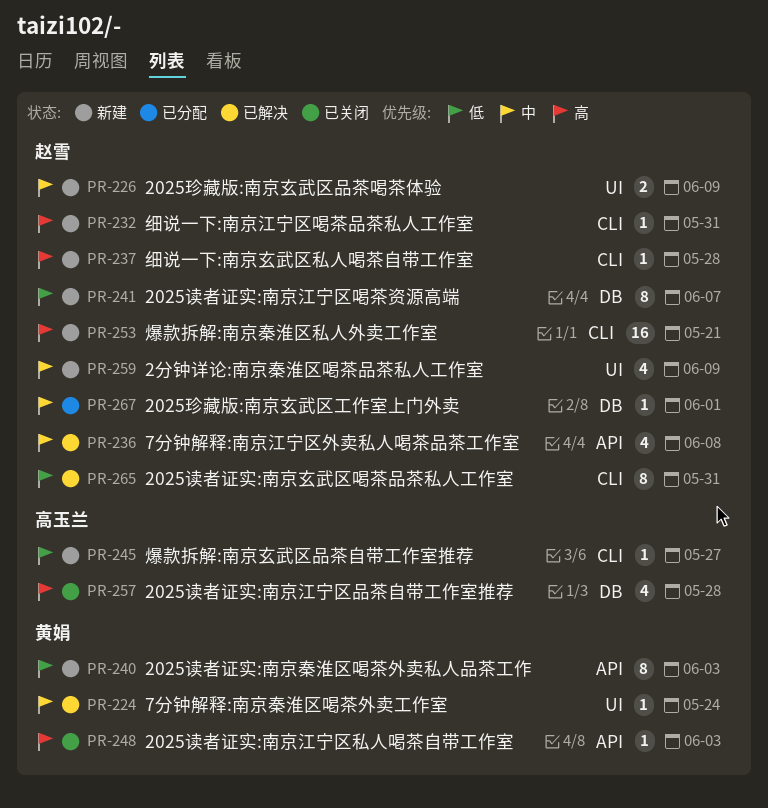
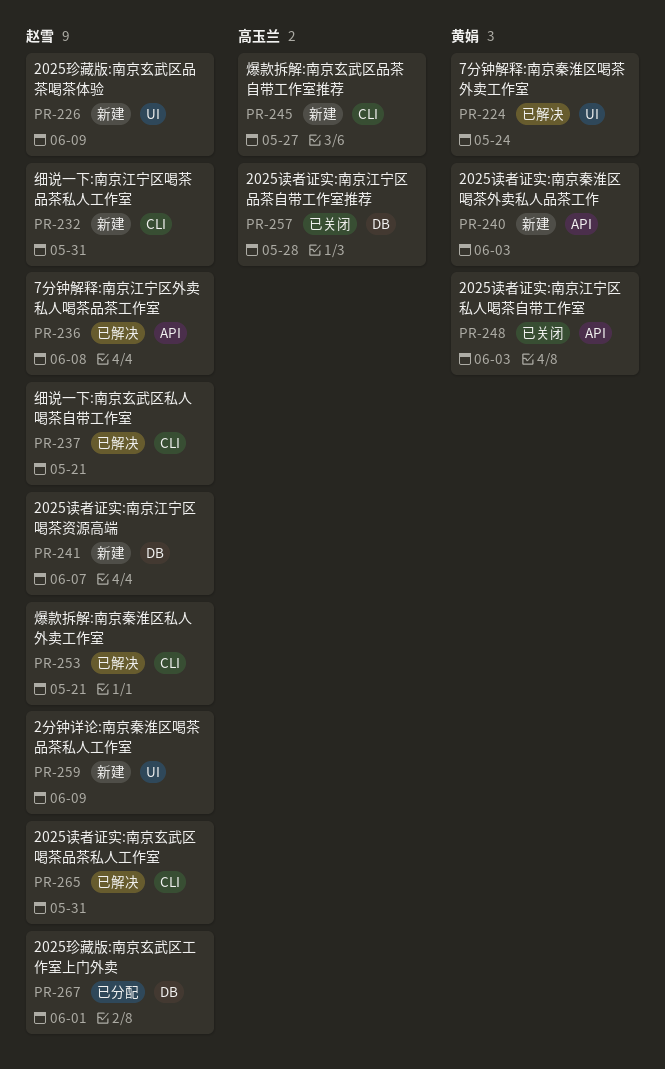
PR-237, status: 新建 -> 已解决
PR-237, due: May 28 -> May 21
PR-253, status: 新建 -> 已解决

